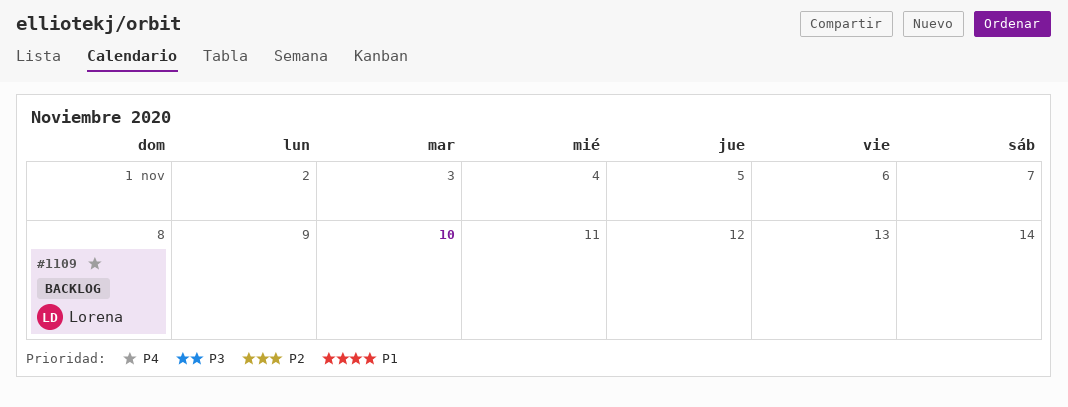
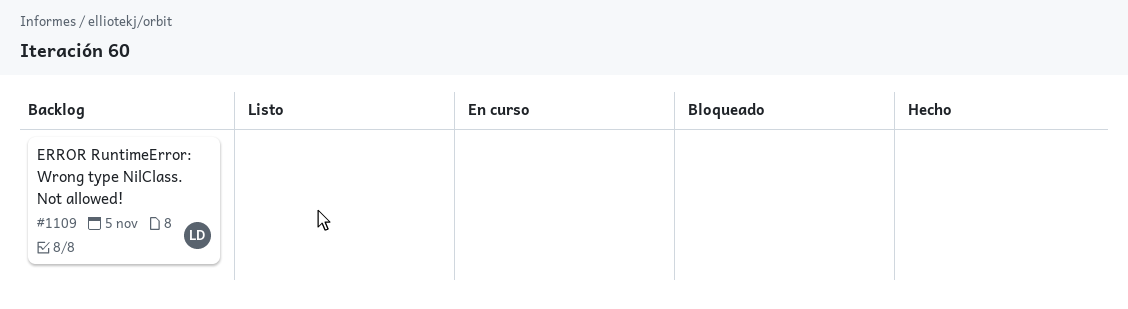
#1109, due: Nov 8 -> Nov 5

